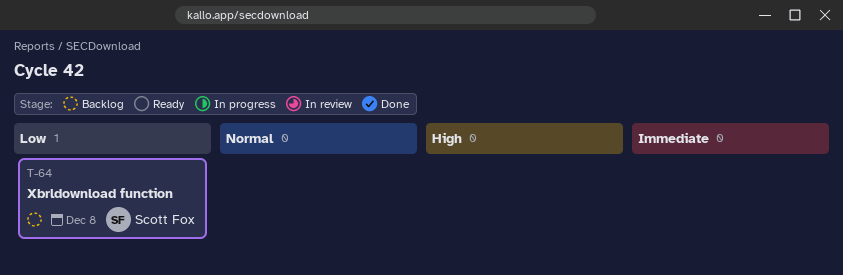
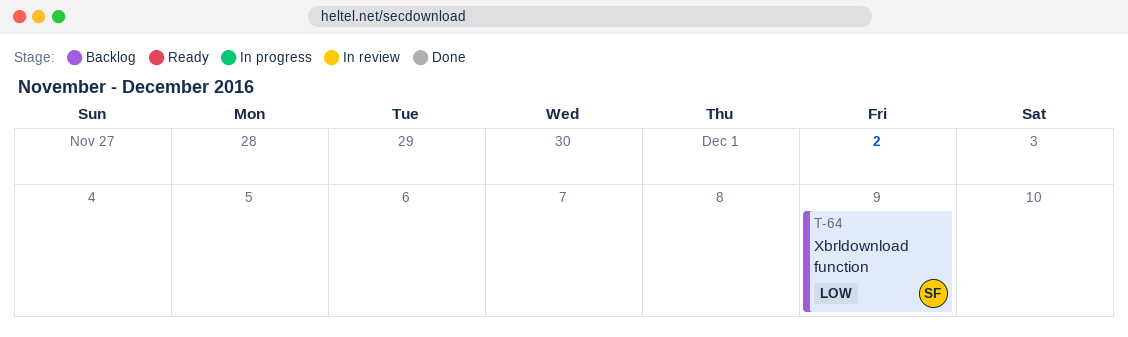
T-64, due: Dec 8 -> Dec 9

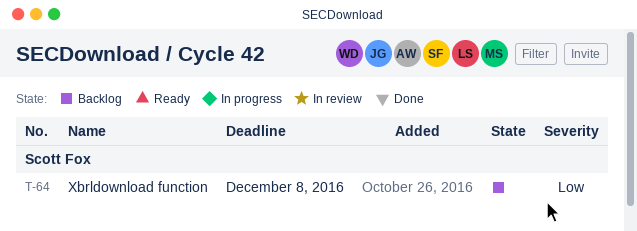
T-64, due: Dec 9 -> Dec 8

